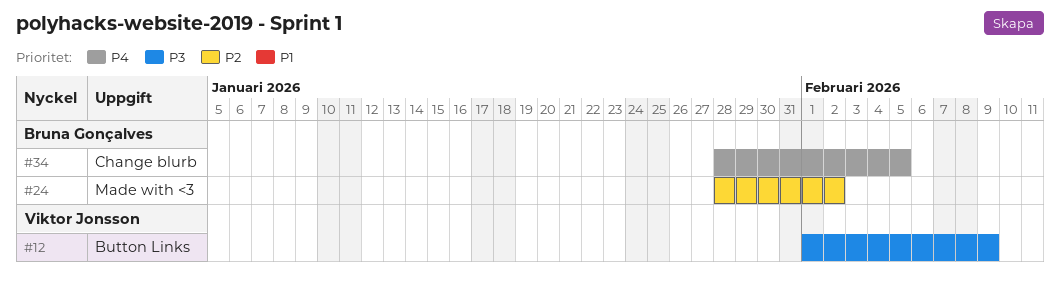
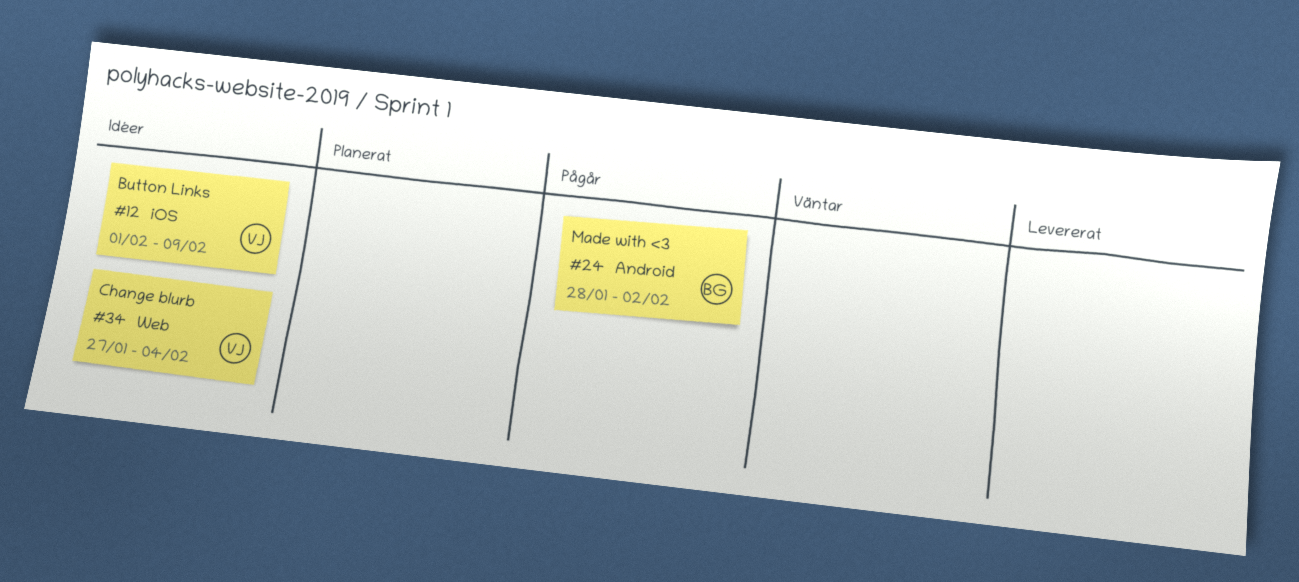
#34, owner: Bruna Gonçalves -> Viktor Jonsson
#34, start: Jan 28 -> Jan 27
#34, due: Feb 5 -> Feb 4

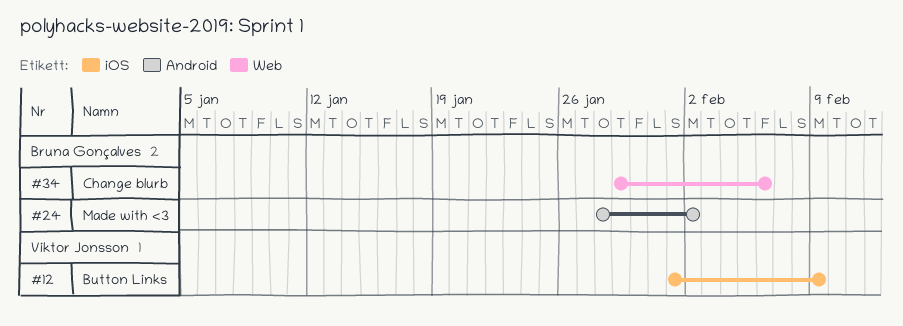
#34, owner: Viktor Jonsson -> Bruna Gonçalves
#34, start: Jan 27 -> Jan 29
#34, due: Feb 4 -> Feb 6

